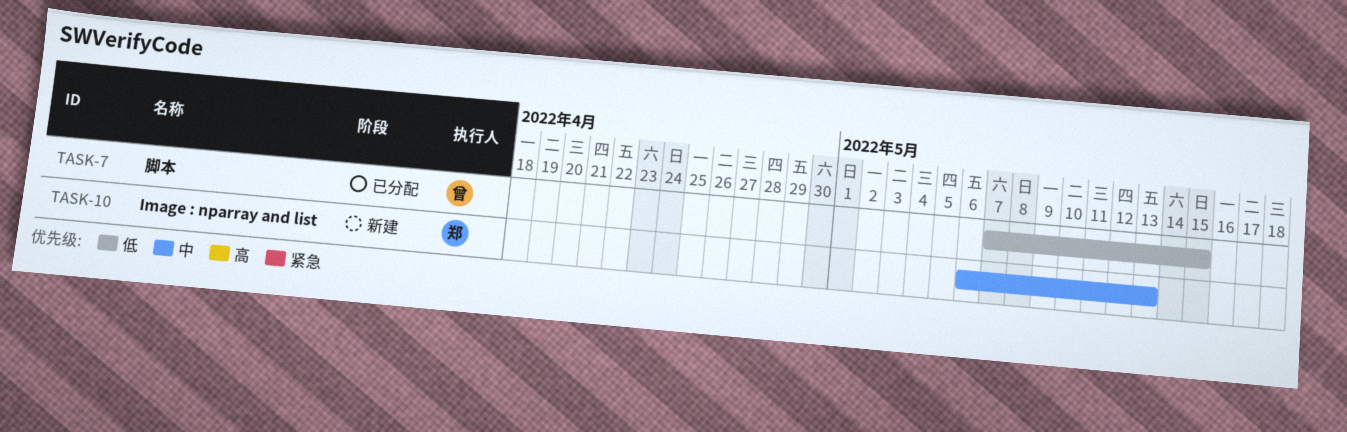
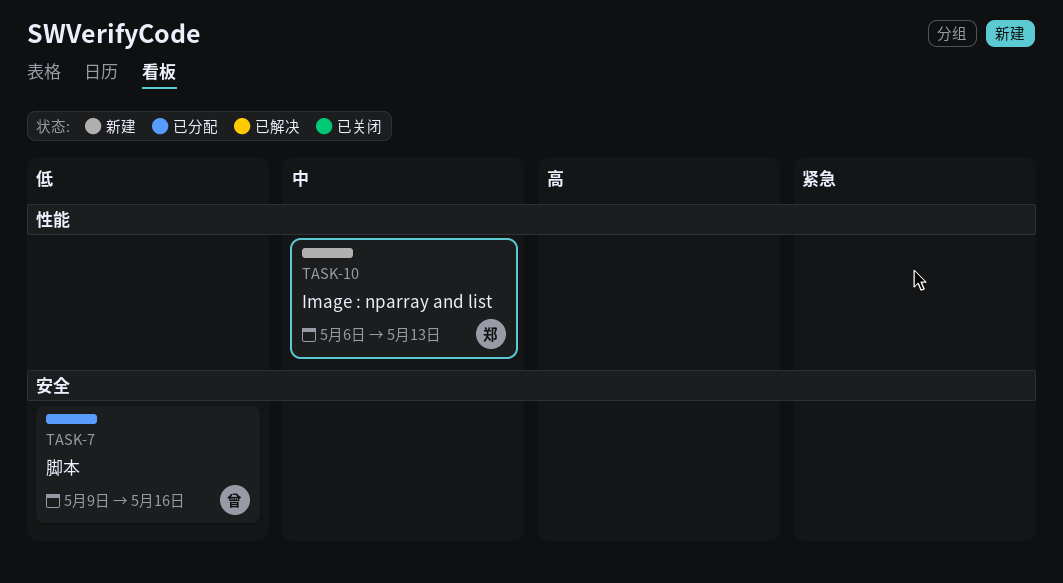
TASK-7, start: May 7 -> May 9
TASK-7, due: May 15 -> May 16

